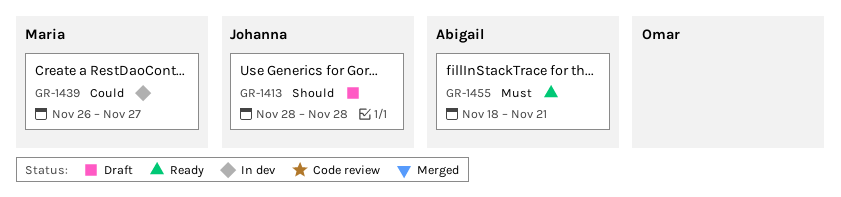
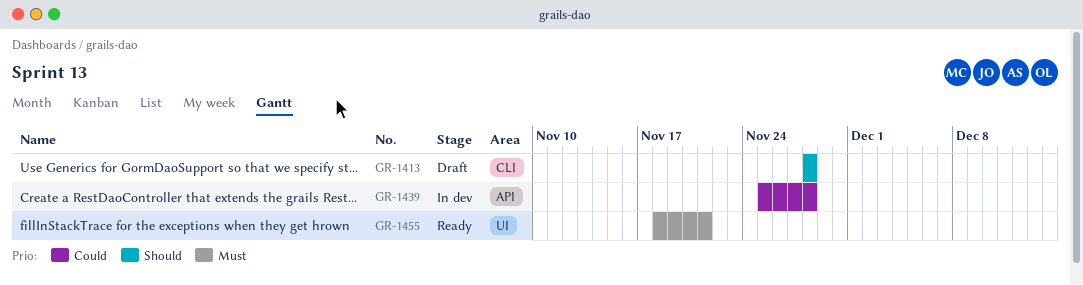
GR-1439, start: Nov 26 -> Nov 25
GR-1439, due: Nov 27 -> Nov 28

